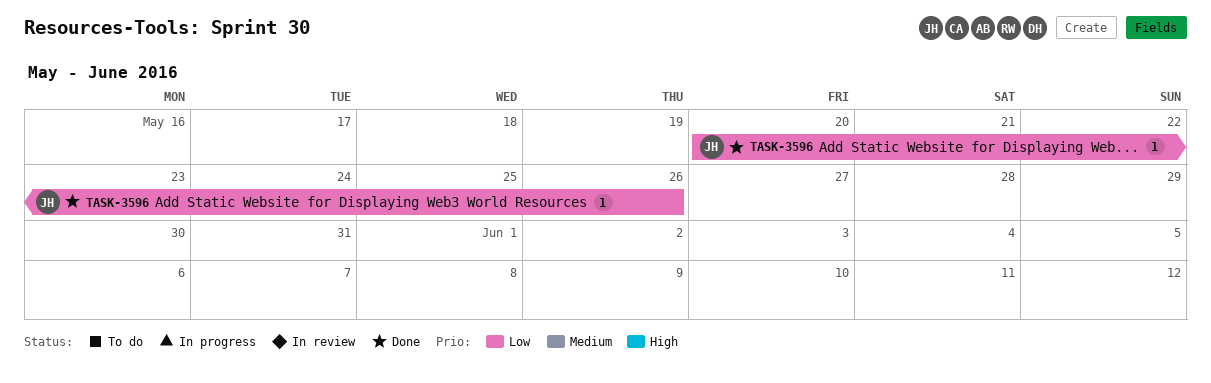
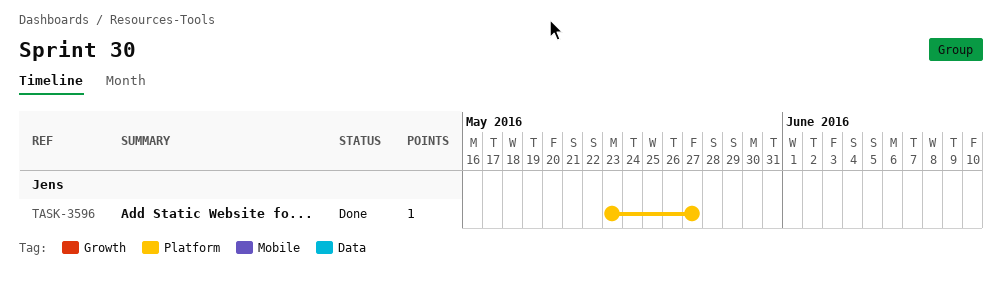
TASK-3596, start: May 20 -> May 23
TASK-3596, due: May 26 -> May 27

